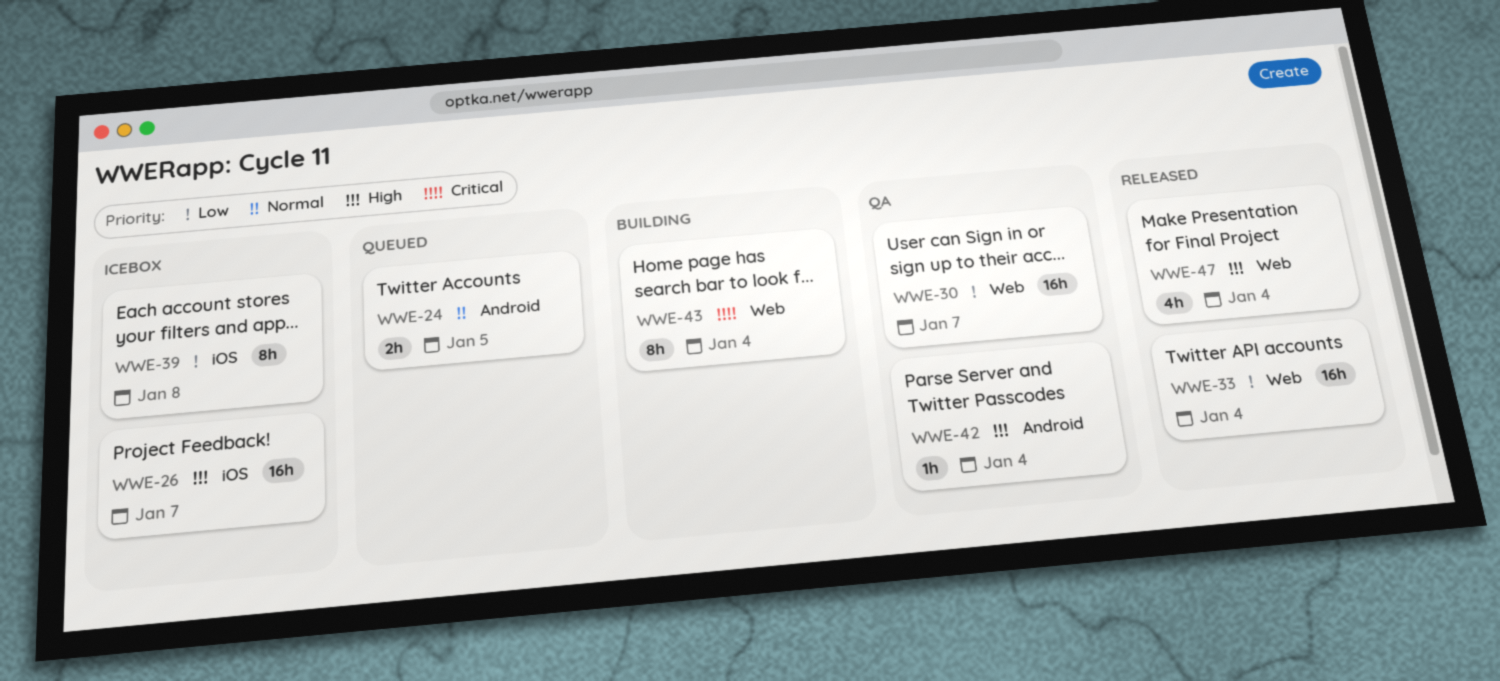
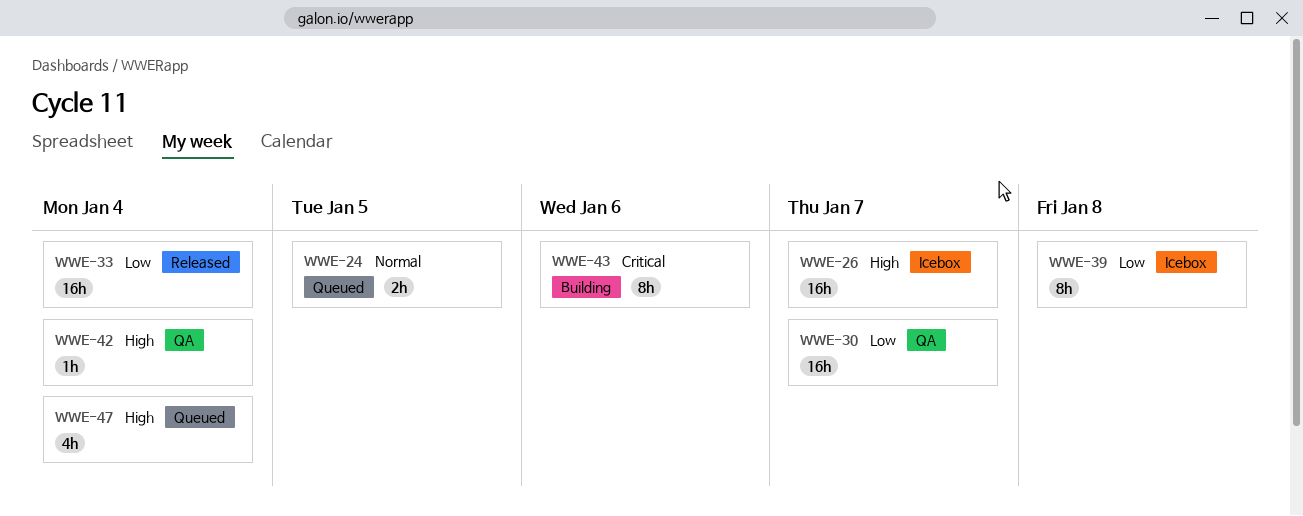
WWE-43, due: Jan 4 -> Jan 6
WWE-47, status: Released -> Queued

